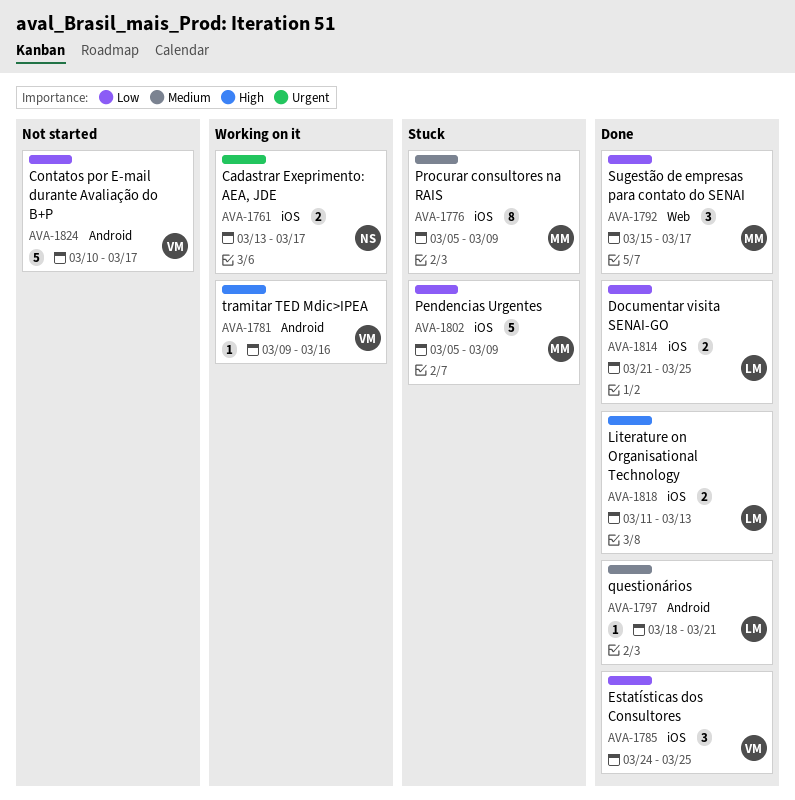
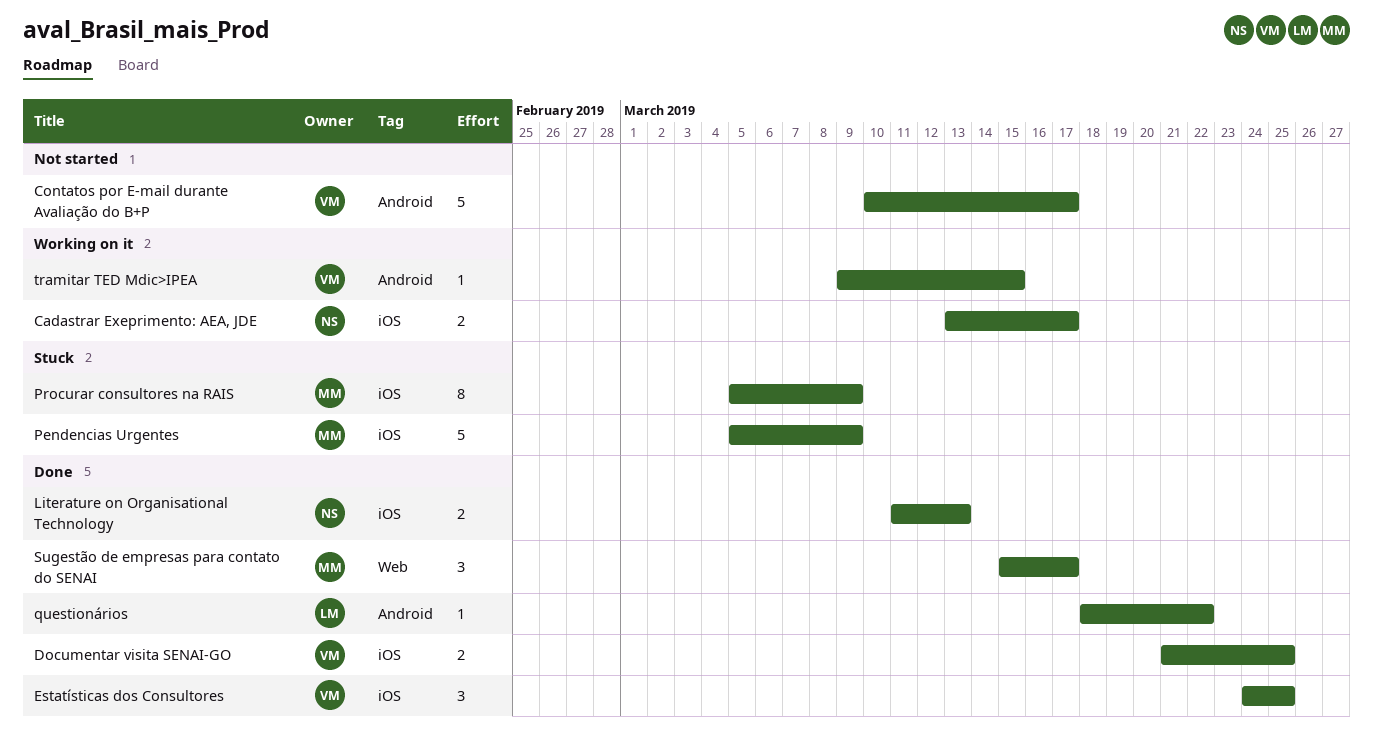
Documentar visita SENAI-GO, owner: LM -> VM
Literature on Organisational Technology, owner: LM -> NS
questionários, due: Mar 21 -> Mar 22
tramitar TED Mdic>IPEA, due: Mar 16 -> Mar 15

